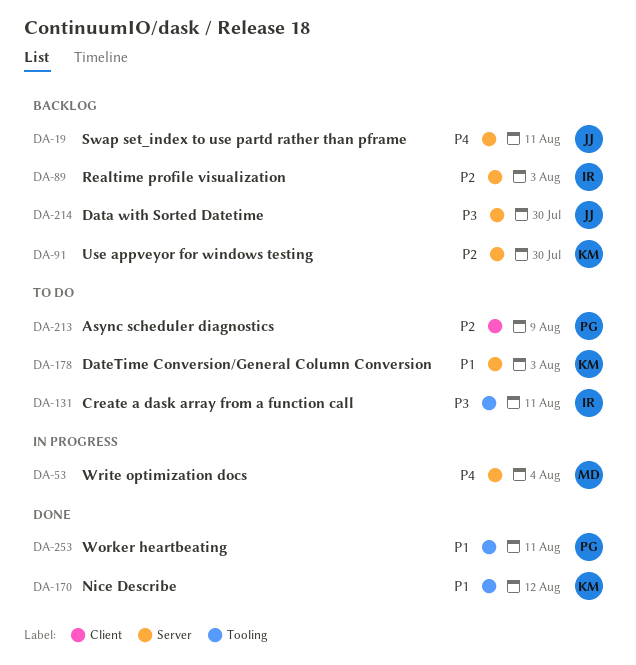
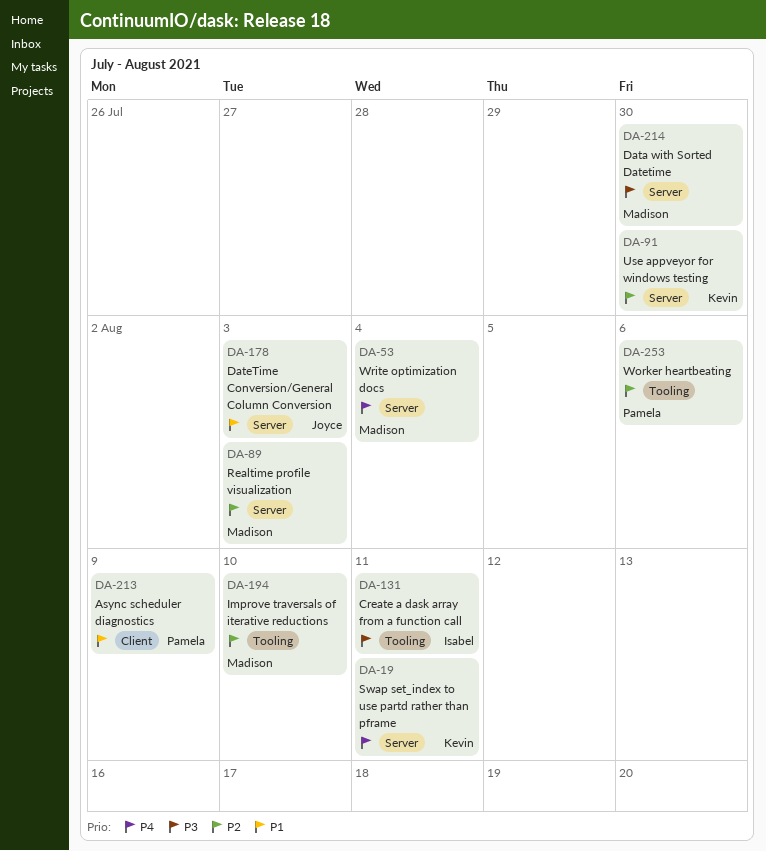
DA-19, owner: Joyce -> Kevin
DA-89, owner: Isabel -> Madison
DA-170: present -> none
DA-178, owner: Kevin -> Joyce
DA-194: none -> present
DA-213, priority: P2 -> P1
DA-214, owner: Joyce -> Madison
DA-253, priority: P1 -> P2
DA-253, due: Aug 11 -> Aug 6

